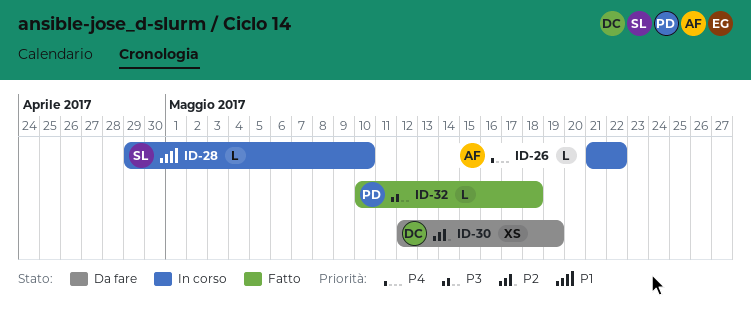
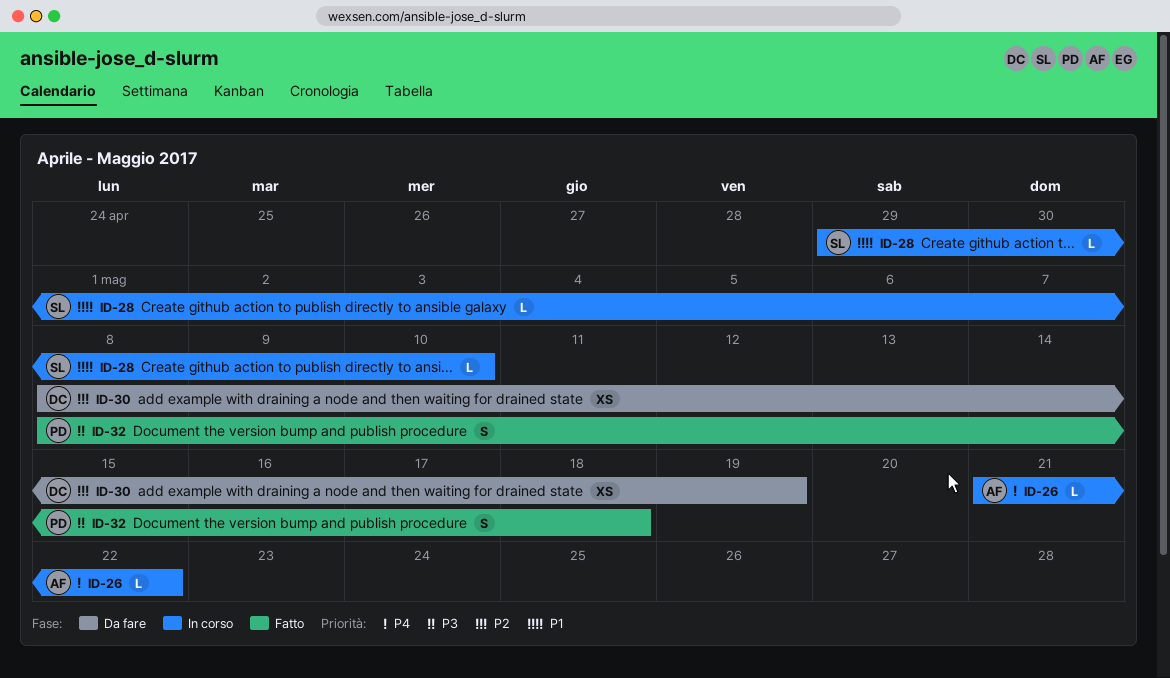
ID-30, start: May 12 -> May 8
ID-32, estimate: L -> S
ID-32, start: May 10 -> May 8

